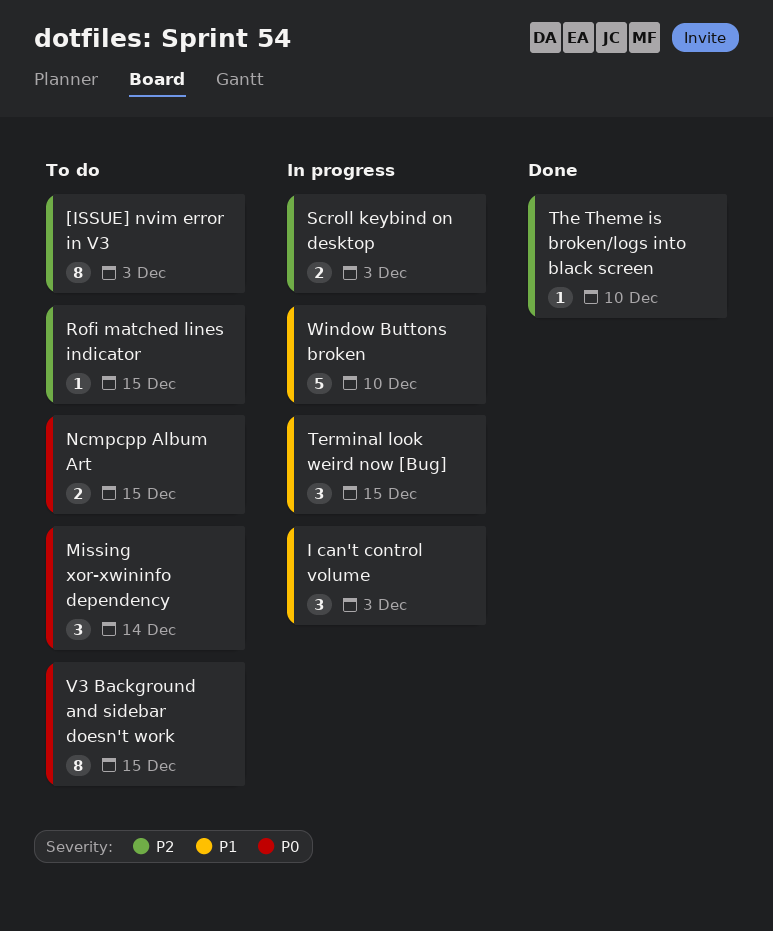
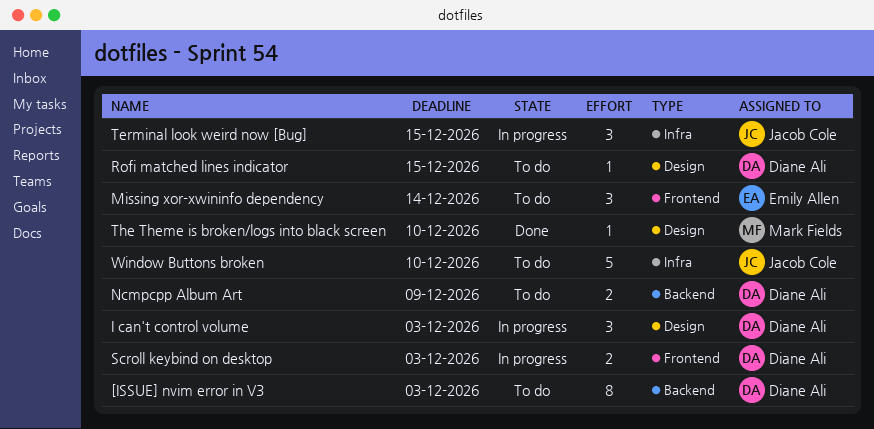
Ncmpcpp Album Art, due: Dec 15 -> Dec 9
V3 Background and sidebar doesn't work: present -> none
Window Buttons broken, status: In progress -> To do

